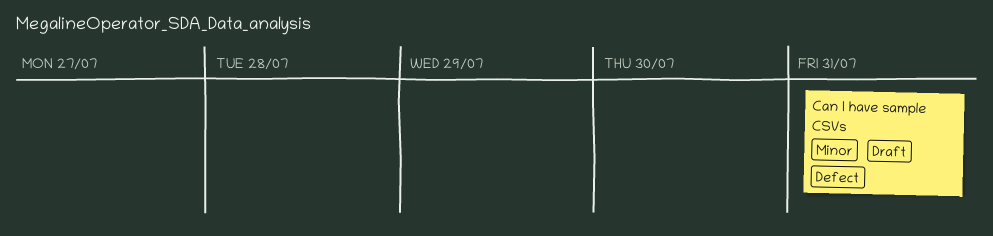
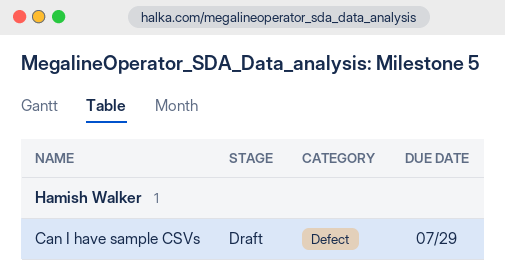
Can I have sample CSVs, due: Jul 31 -> Jul 29

